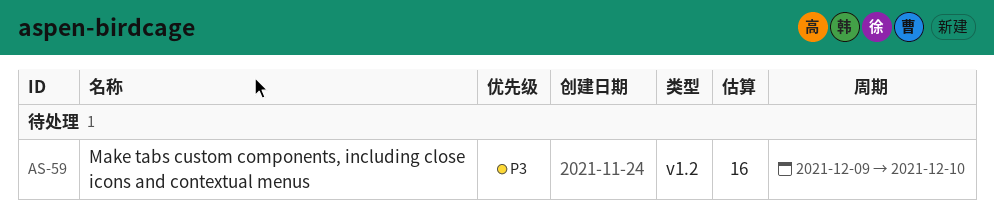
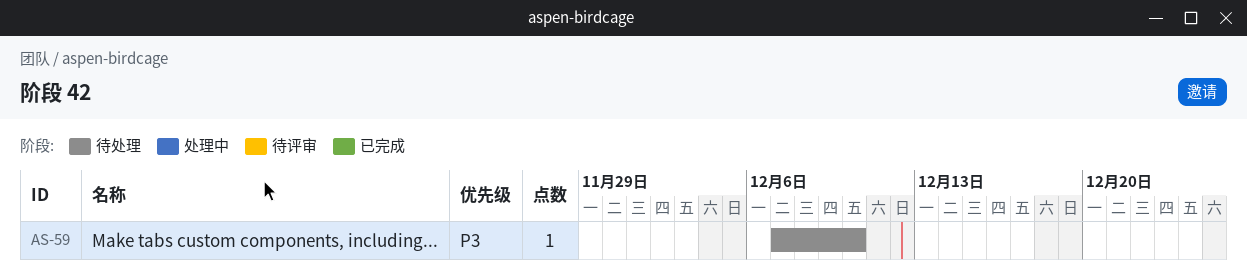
AS-59, estimate: 16 -> 1
AS-59, start: Dec 9 -> Dec 7

